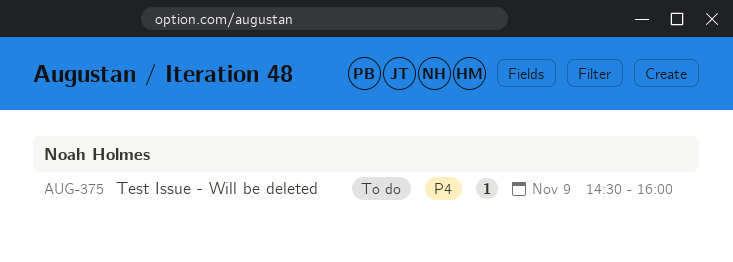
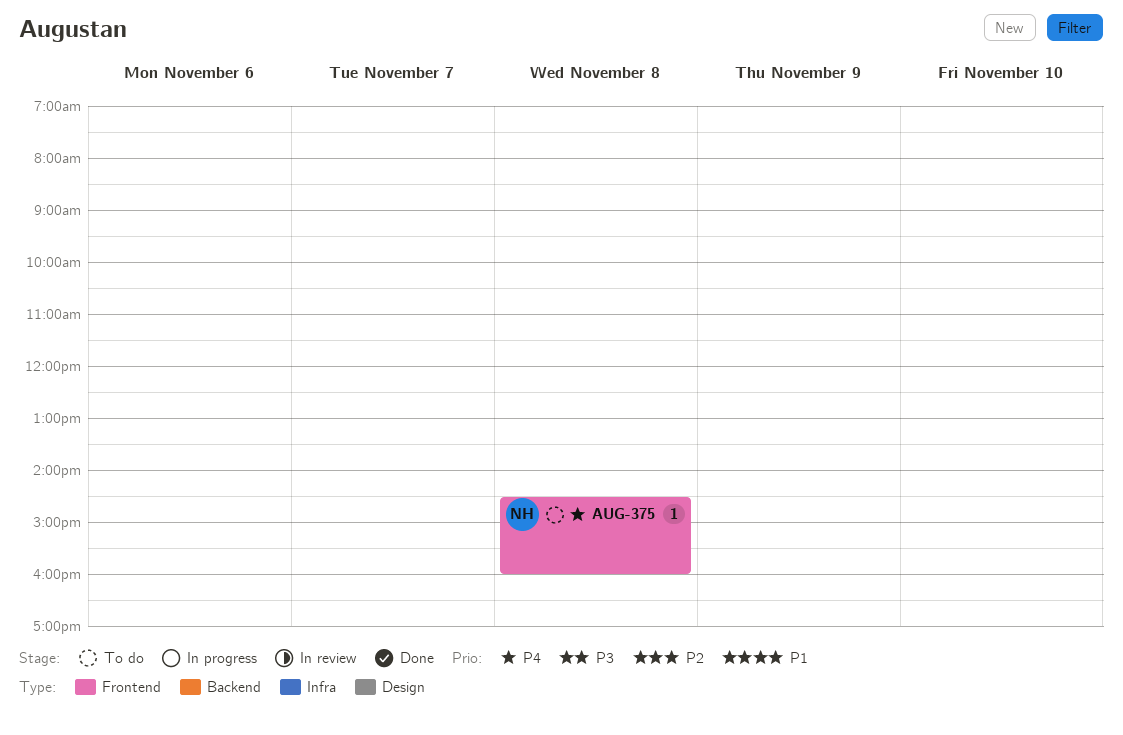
AUG-375, day: Nov 9 -> Nov 8

